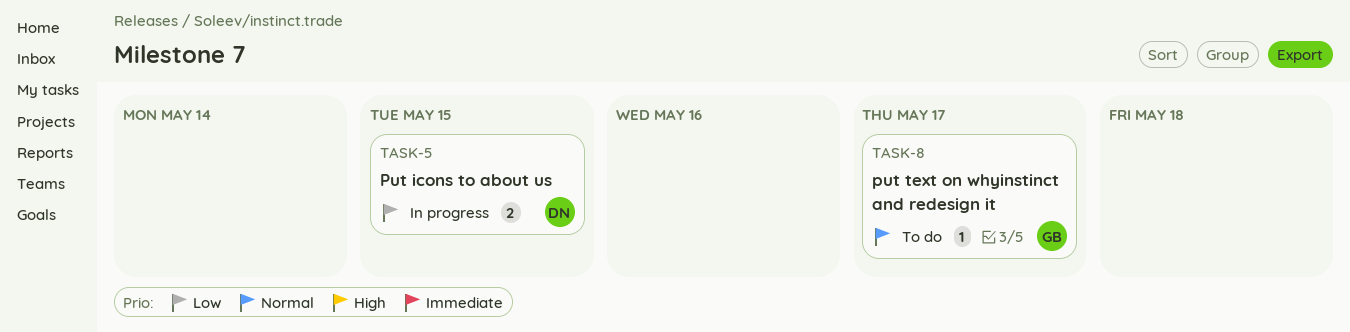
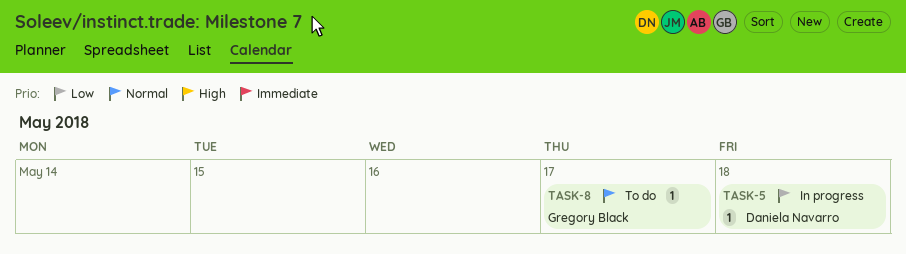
TASK-5, estimate: 2 -> 1
TASK-5, due: May 15 -> May 18

